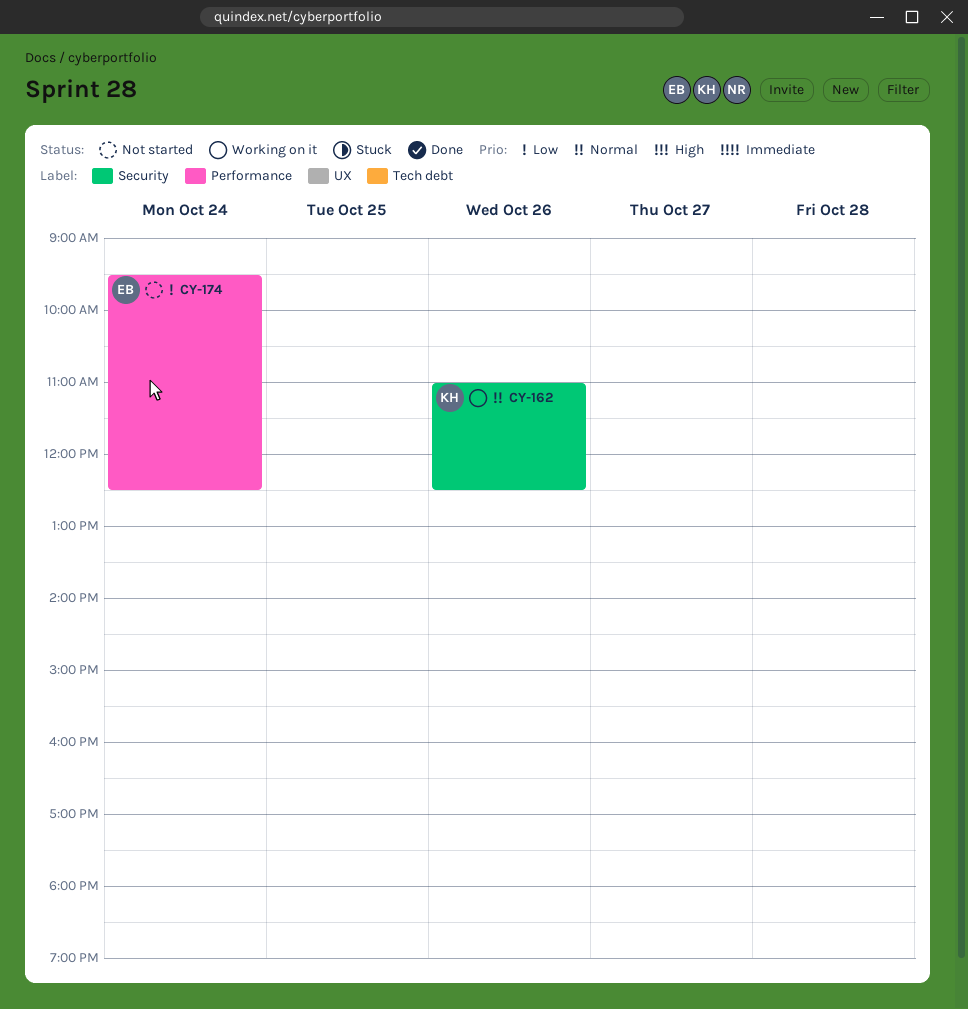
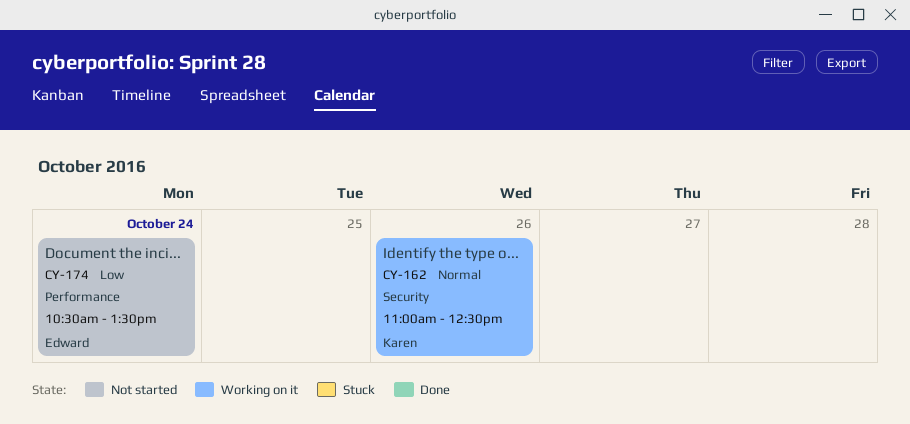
CY-174, begins: 09:30 -> 10:30
CY-174, ends: 12:30 -> 13:30

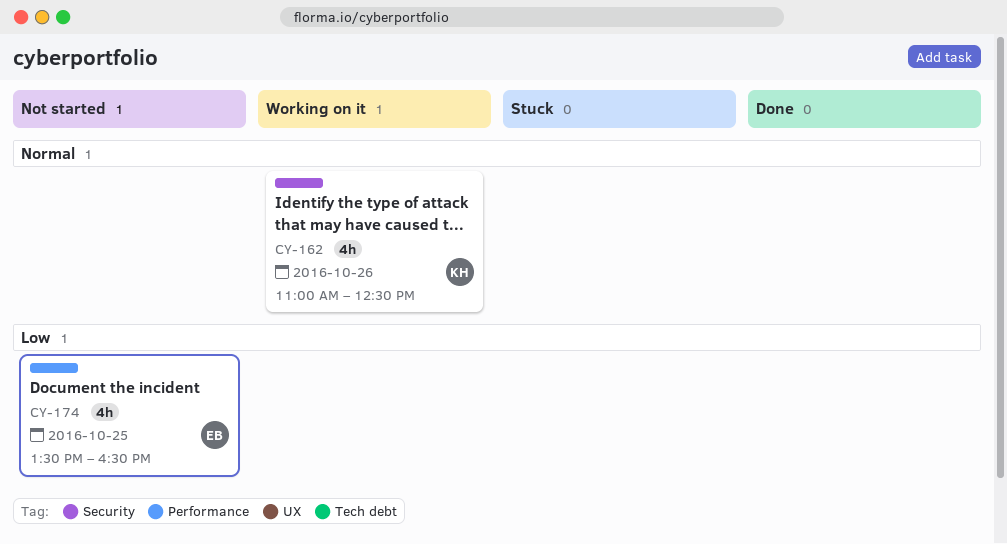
CY-174, day: Oct 24 -> Oct 25
CY-174, begins: 10:30 -> 13:30
CY-174, ends: 13:30 -> 16:30

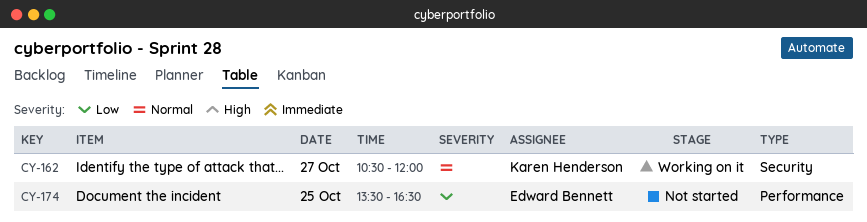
CY-162, day: Oct 26 -> Oct 27
CY-162, begins: 11:00 -> 10:30
CY-162, ends: 12:30 -> 12:00

